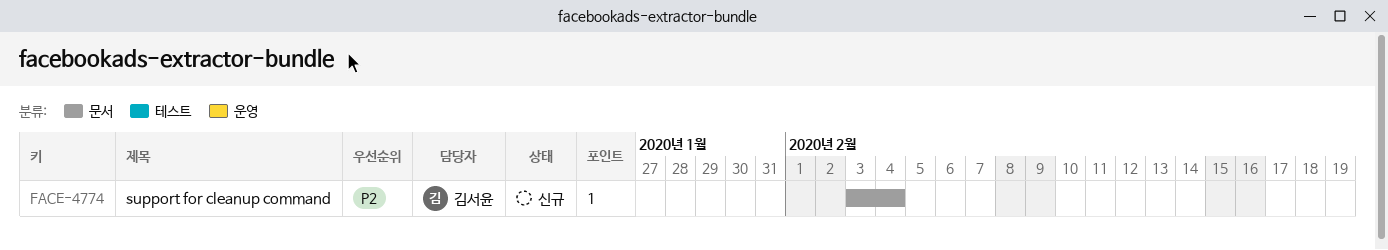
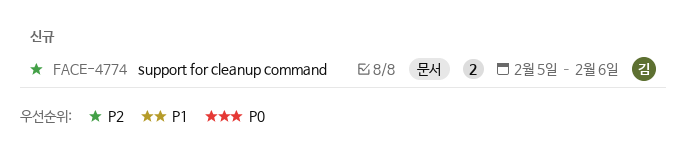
FACE-4774, estimate: 1 -> 2
FACE-4774, start: Feb 3 -> Feb 5
FACE-4774, due: Feb 4 -> Feb 6

